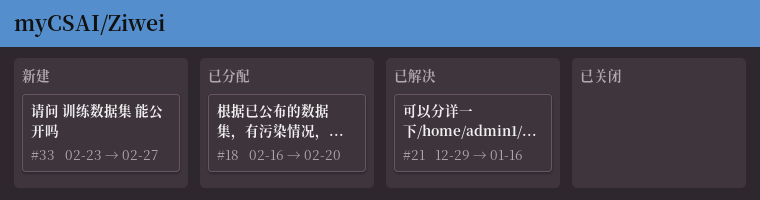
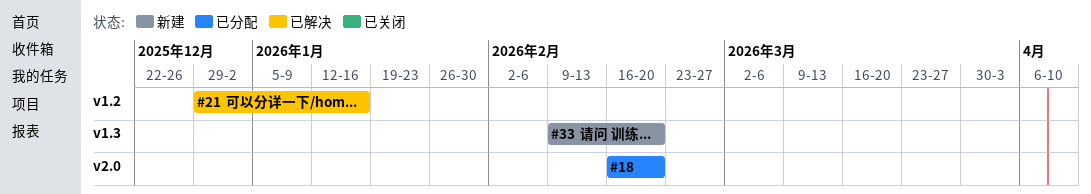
#33, start: Feb 23 -> Feb 9
#33, due: Feb 27 -> Feb 20

